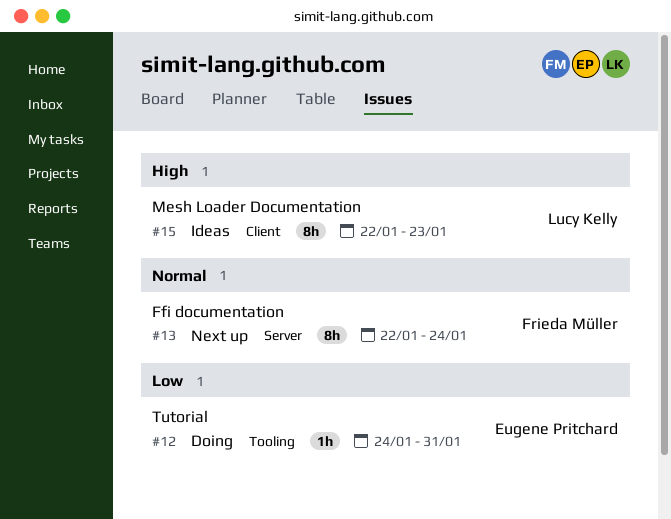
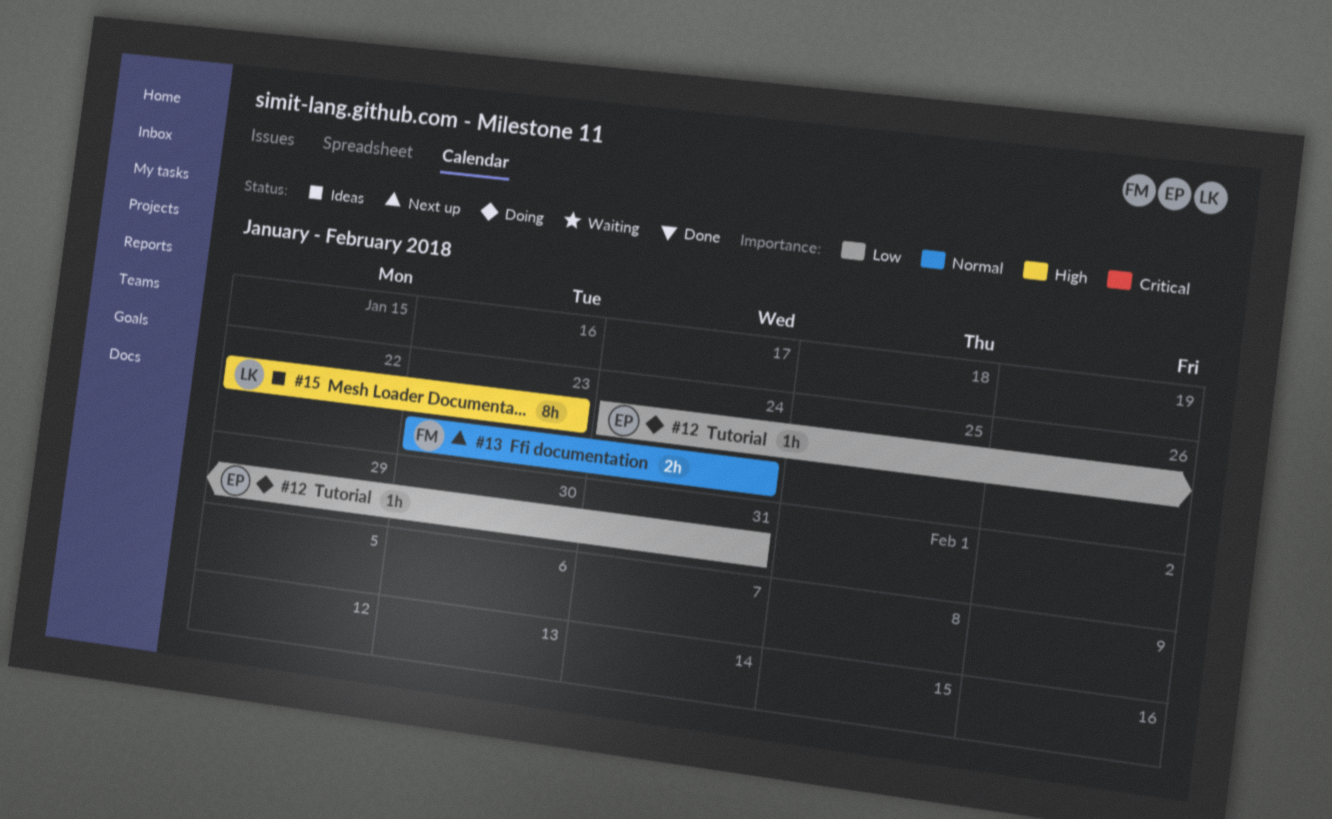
#13, estimate: 8h -> 2h
#13, start: Jan 22 -> Jan 23

